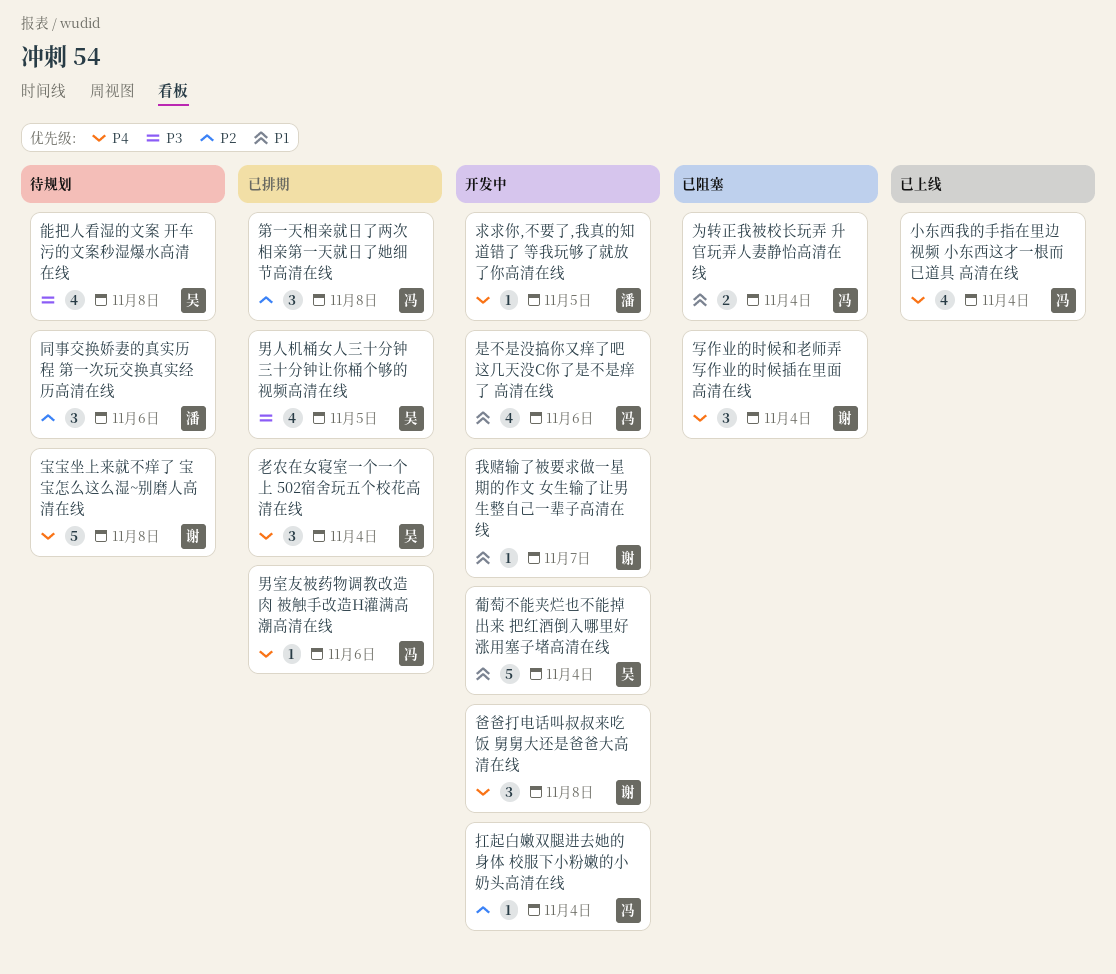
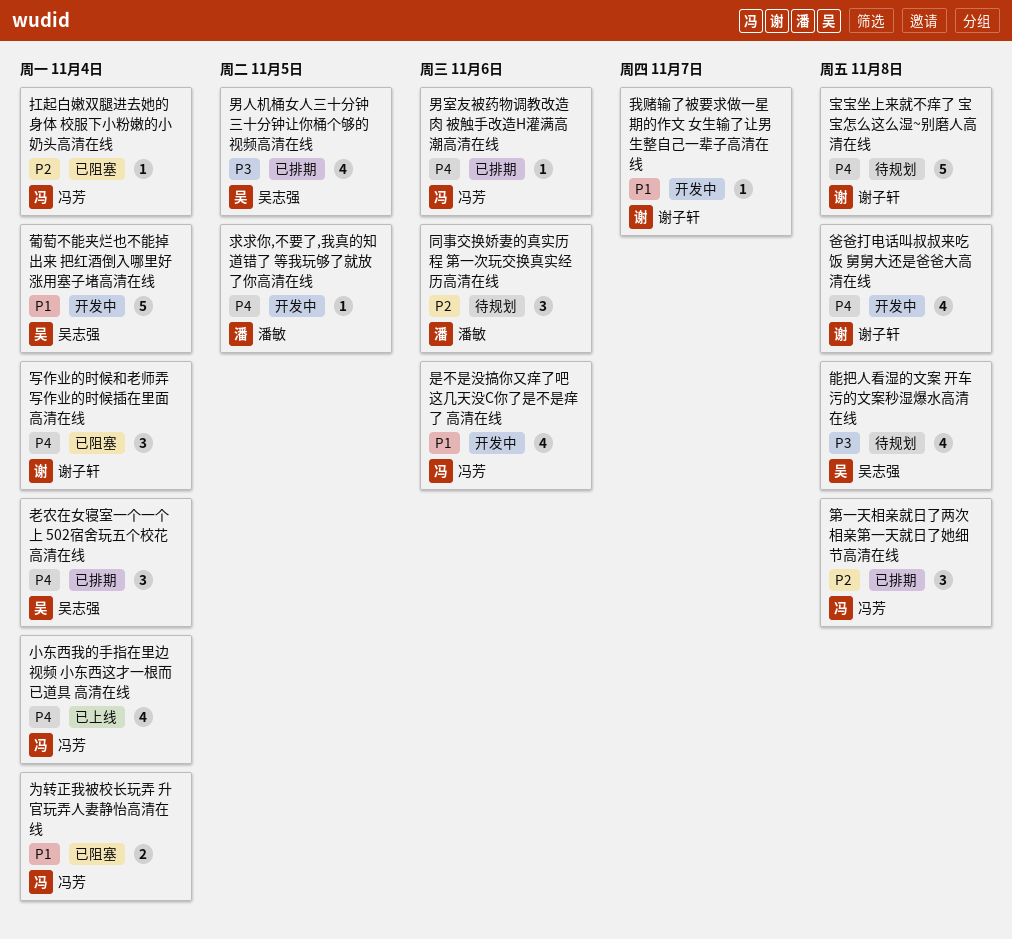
扛起白嫩双腿进去她的身体 校服下小粉嫩的小奶头高清在线, status: 开发中 -> 已阻塞
爸爸打电话叫叔叔来吃饭 舅舅大还是爸爸大高清在线, estimate: 3 -> 4

